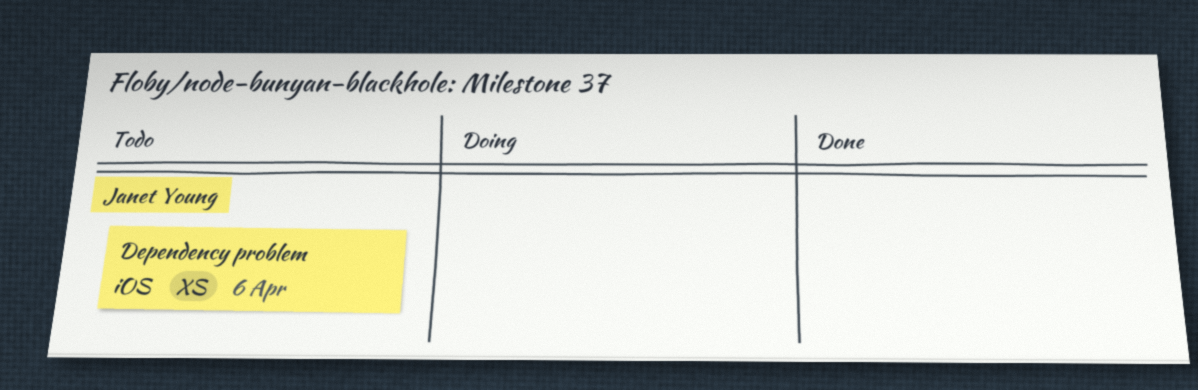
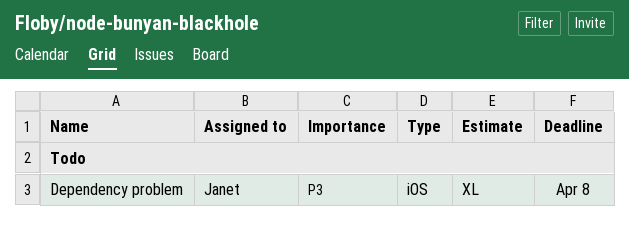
Dependency problem, estimate: XS -> XL
Dependency problem, due: Apr 6 -> Apr 8

